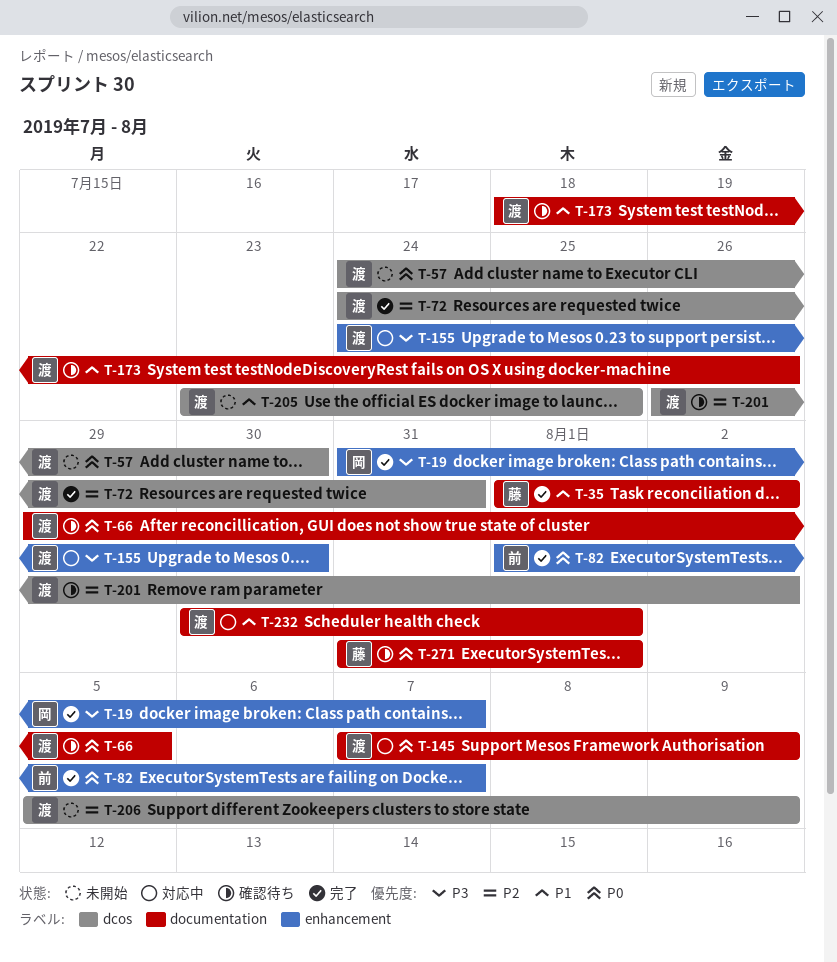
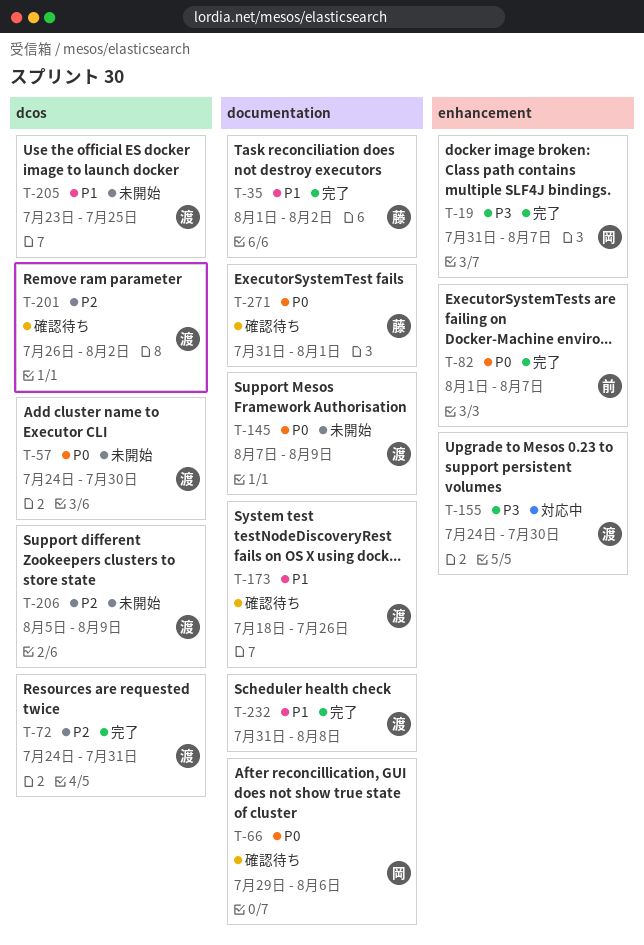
T-66, owner: 渡 -> 岡
T-66, due: Aug 5 -> Aug 6
T-145, status: 対応中 -> 未開始
T-232, status: 対応中 -> 完了
T-232, start: Jul 30 -> Jul 31
T-232, due: Aug 1 -> Aug 8

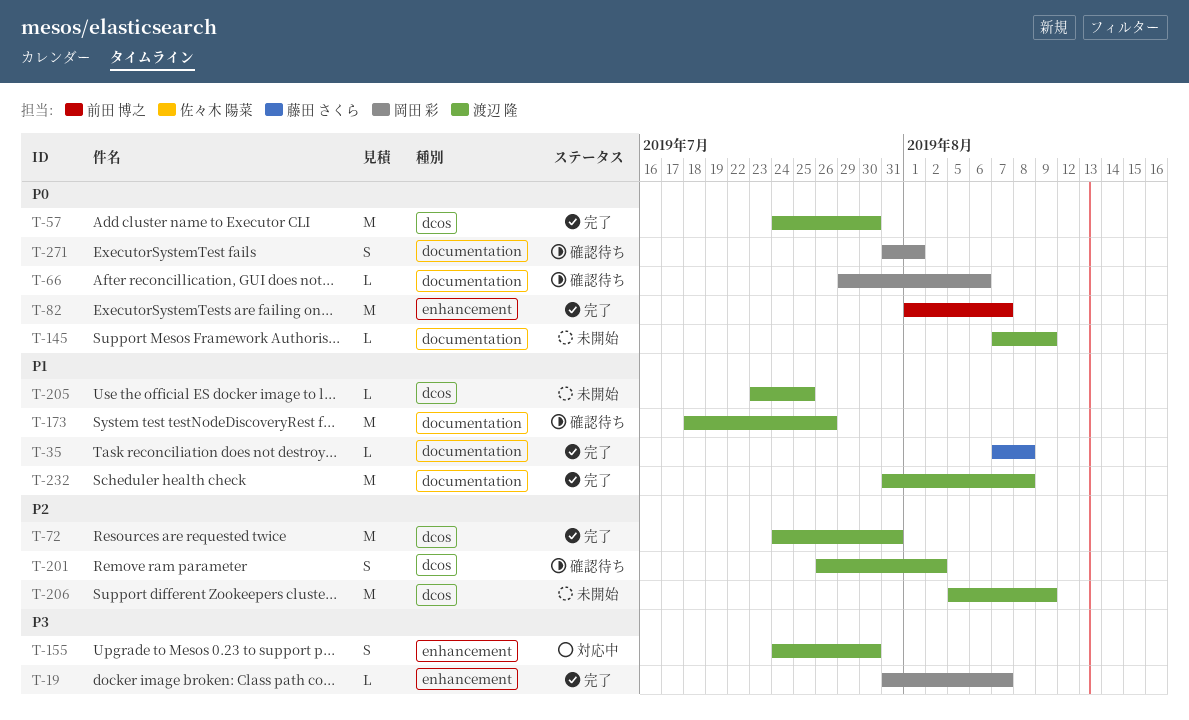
T-35, start: Aug 1 -> Aug 7
T-35, due: Aug 2 -> Aug 8
T-57, status: 未開始 -> 完了
T-271, owner: 藤田 さくら -> 岡田 彩

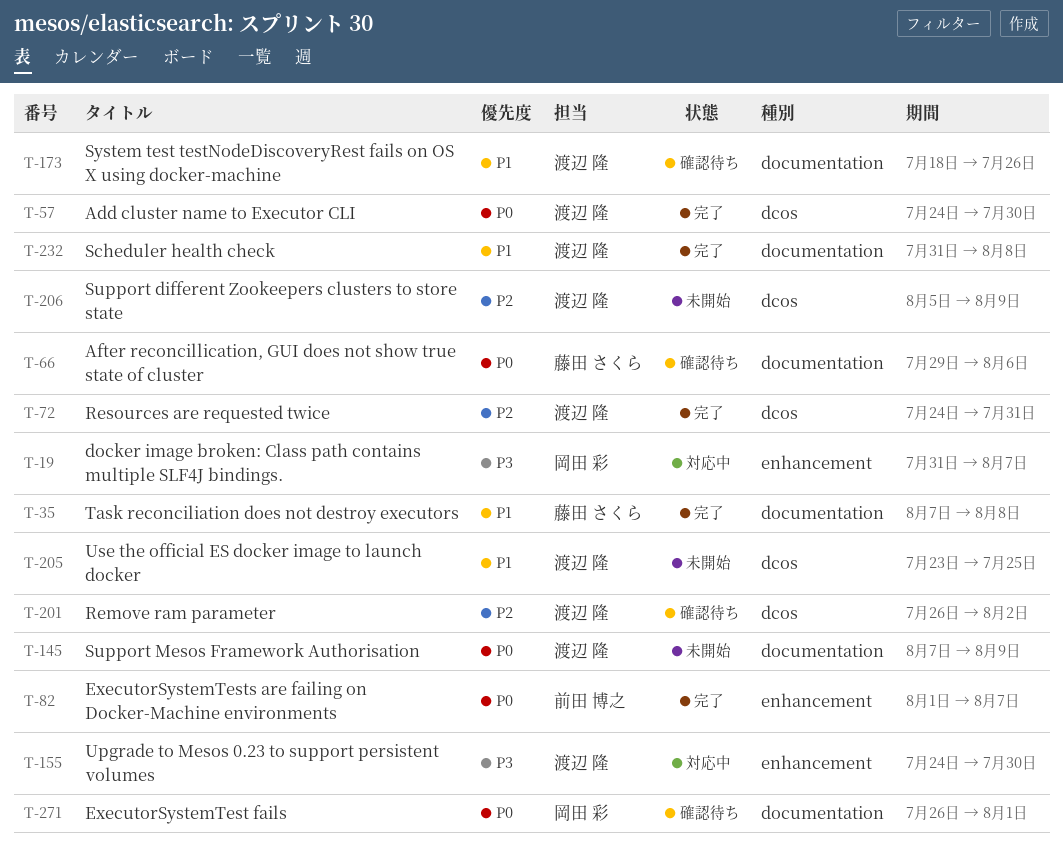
T-19, status: 完了 -> 対応中
T-66, owner: 岡田 彩 -> 藤田 さくら
T-271, start: Jul 31 -> Jul 26

